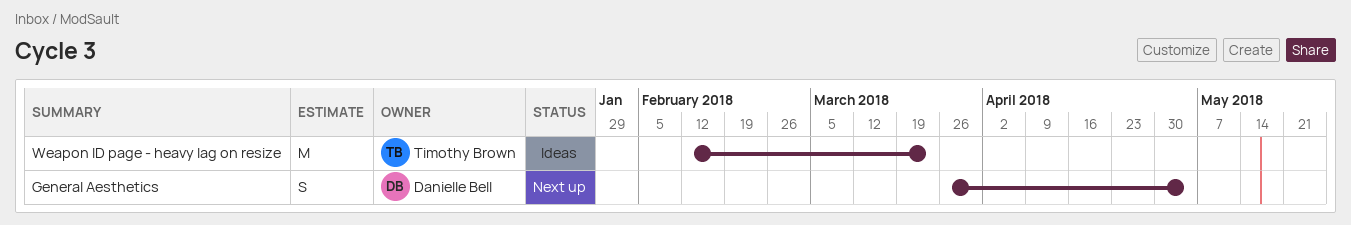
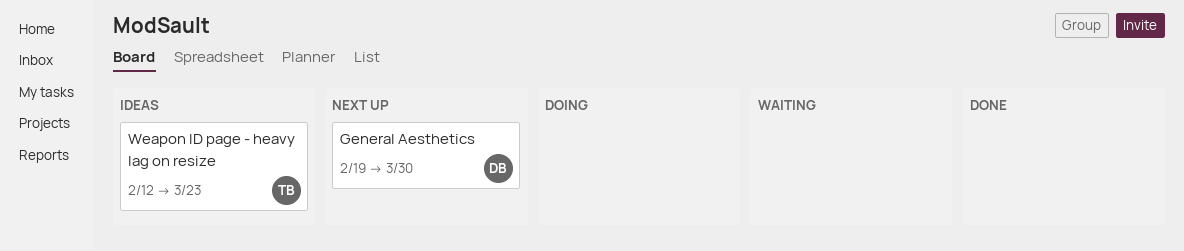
General Aesthetics, start: Mar 26 -> Feb 19
General Aesthetics, due: May 4 -> Mar 30

